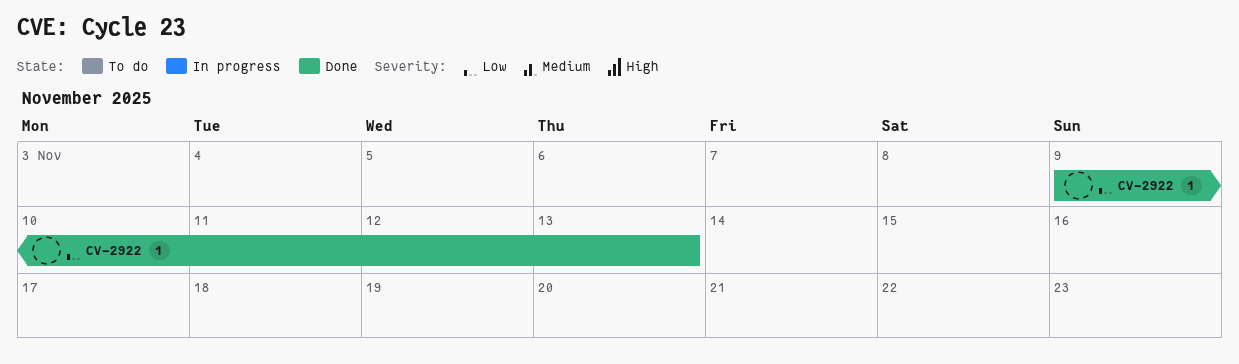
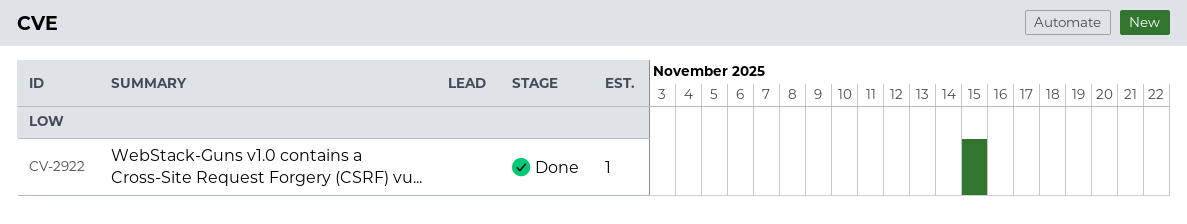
CV-2922, start: Nov 9 -> Nov 15
CV-2922, due: Nov 13 -> Nov 15

